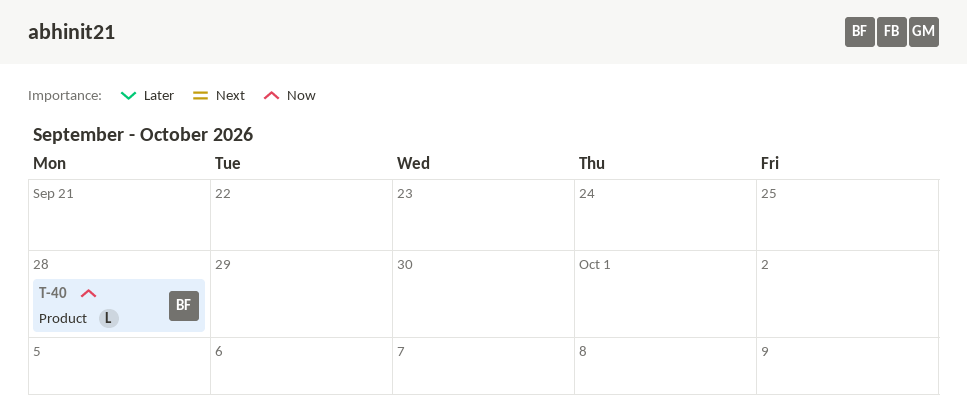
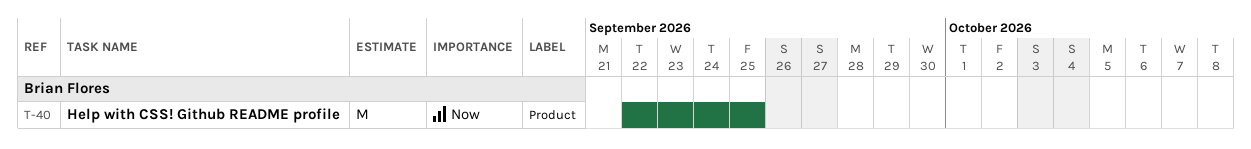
T-40, estimate: L -> M
T-40, due: Sep 28 -> Sep 25

